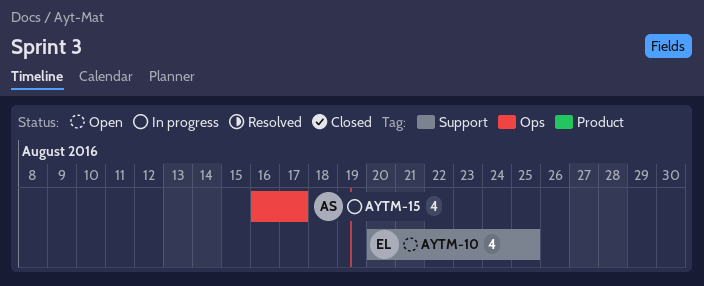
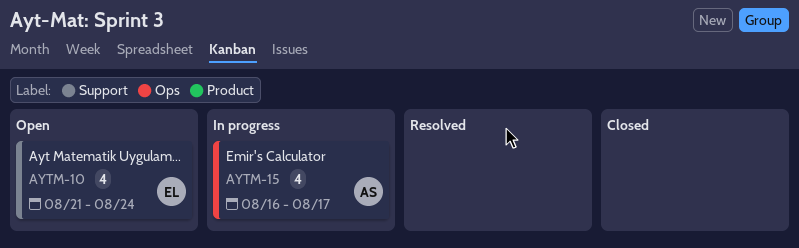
AYTM-10, start: Aug 20 -> Aug 21
AYTM-10, due: Aug 25 -> Aug 24

